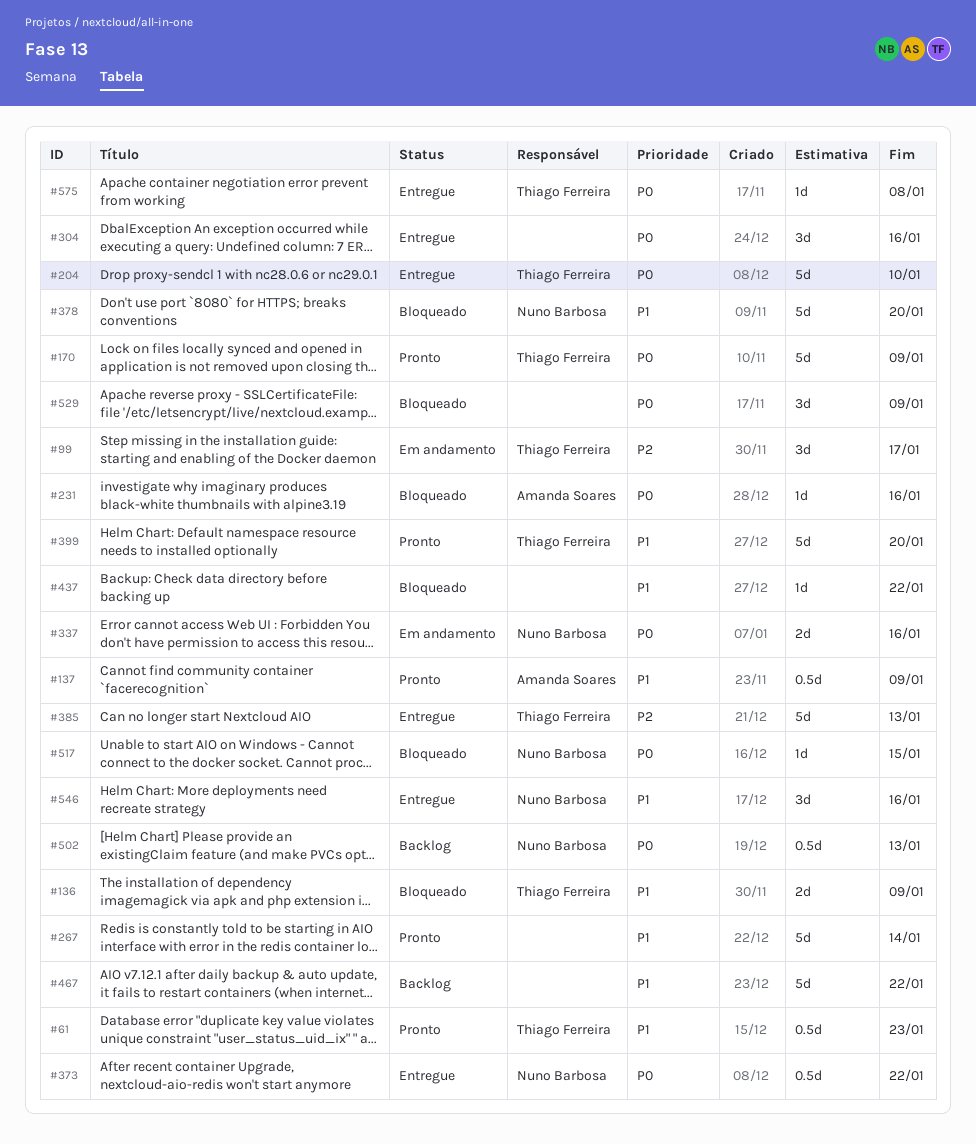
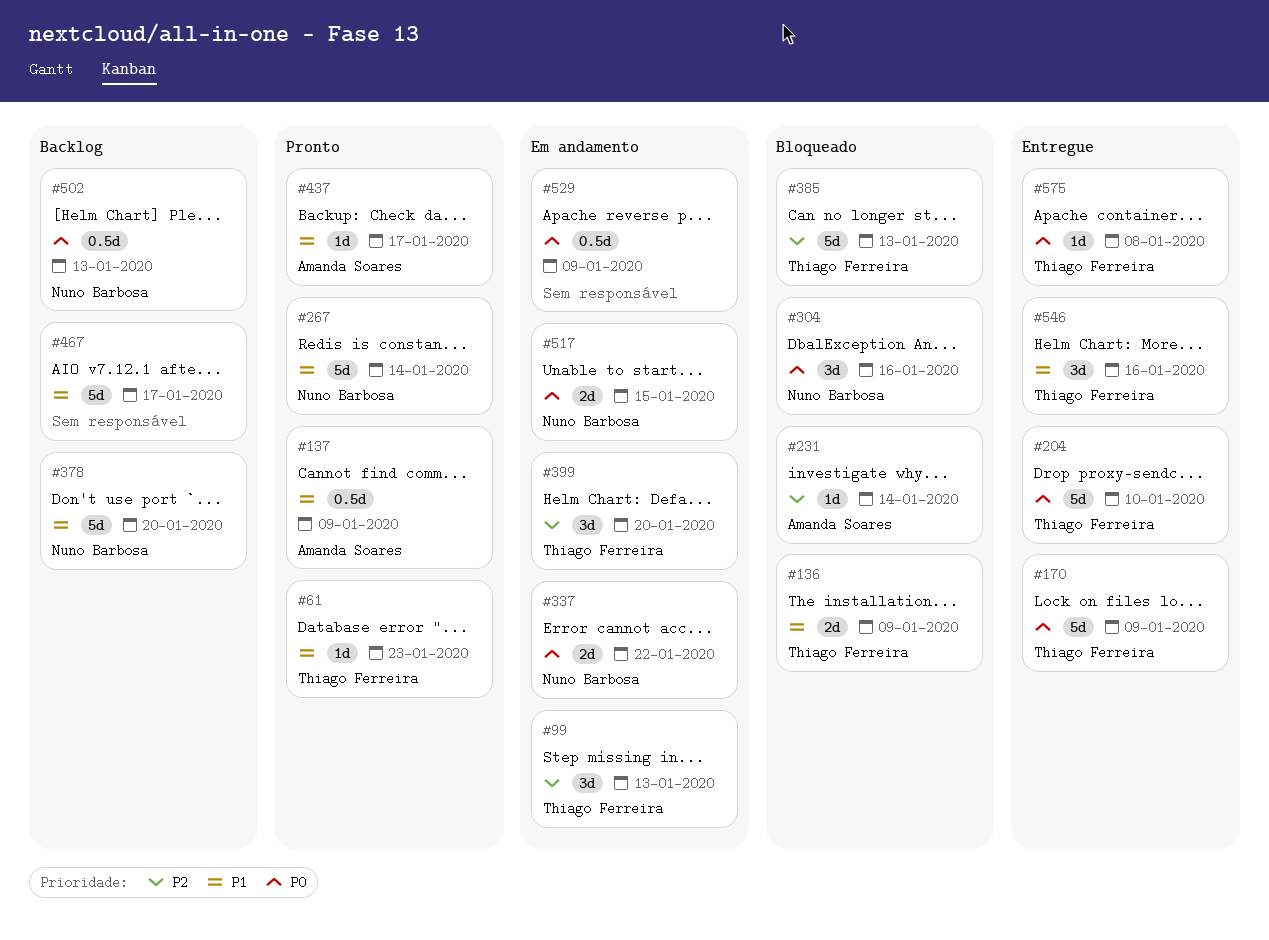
#61, estimate: 0.5d -> 1d
#99, due: Jan 17 -> Jan 13
#170, status: Pronto -> Entregue
#231, priority: P0 -> P2
#231, due: Jan 16 -> Jan 14
#267, owner: none -> Nuno Barbosa
#304, status: Entregue -> Bloqueado
#304, owner: none -> Nuno Barbosa
#337, due: Jan 16 -> Jan 22
#373: present -> none
#378, status: Bloqueado -> Backlog
#385, status: Entregue -> Bloqueado
#399, status: Pronto -> Em andamento
#399, priority: P1 -> P2
#399, estimate: 5d -> 3d
#437, status: Bloqueado -> Pronto
#437, owner: none -> Amanda Soares
#437, due: Jan 22 -> Jan 17
#467, due: Jan 22 -> Jan 17
#517, status: Bloqueado -> Em andamento
#517, estimate: 1d -> 2d
#529, status: Bloqueado -> Em andamento
#529, estimate: 3d -> 0.5d
#546, owner: Nuno Barbosa -> Thiago Ferreira

